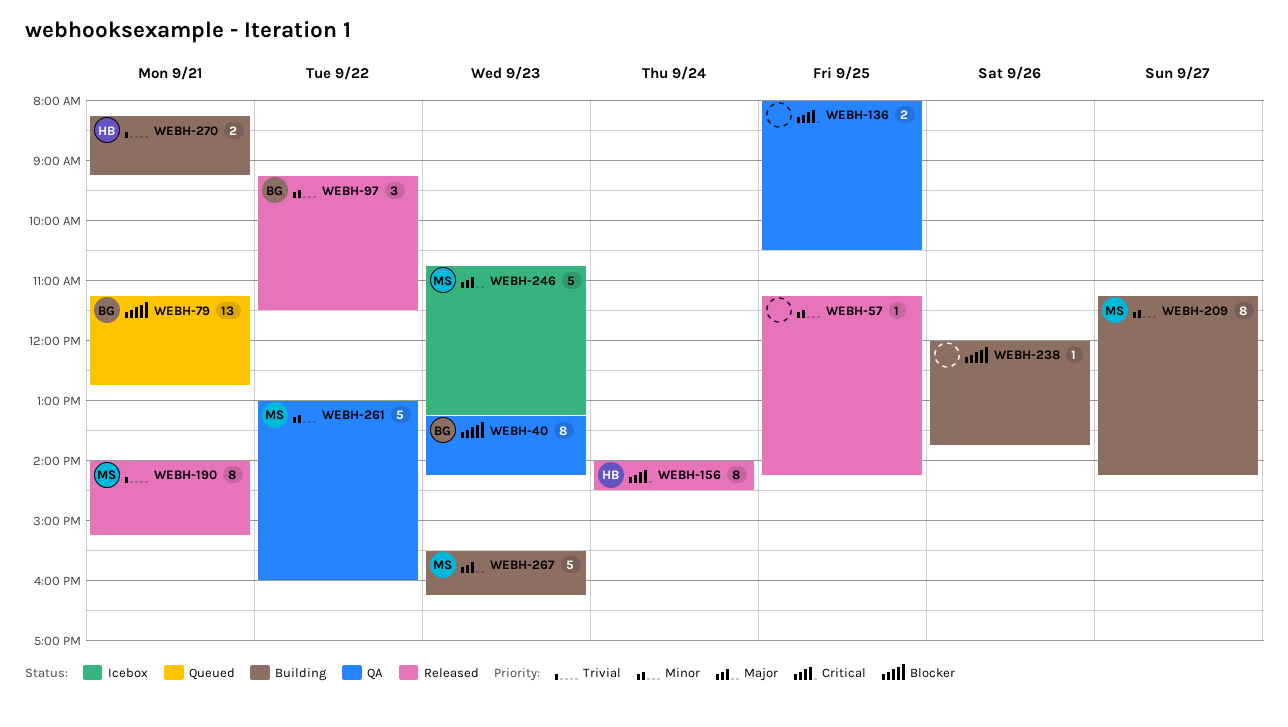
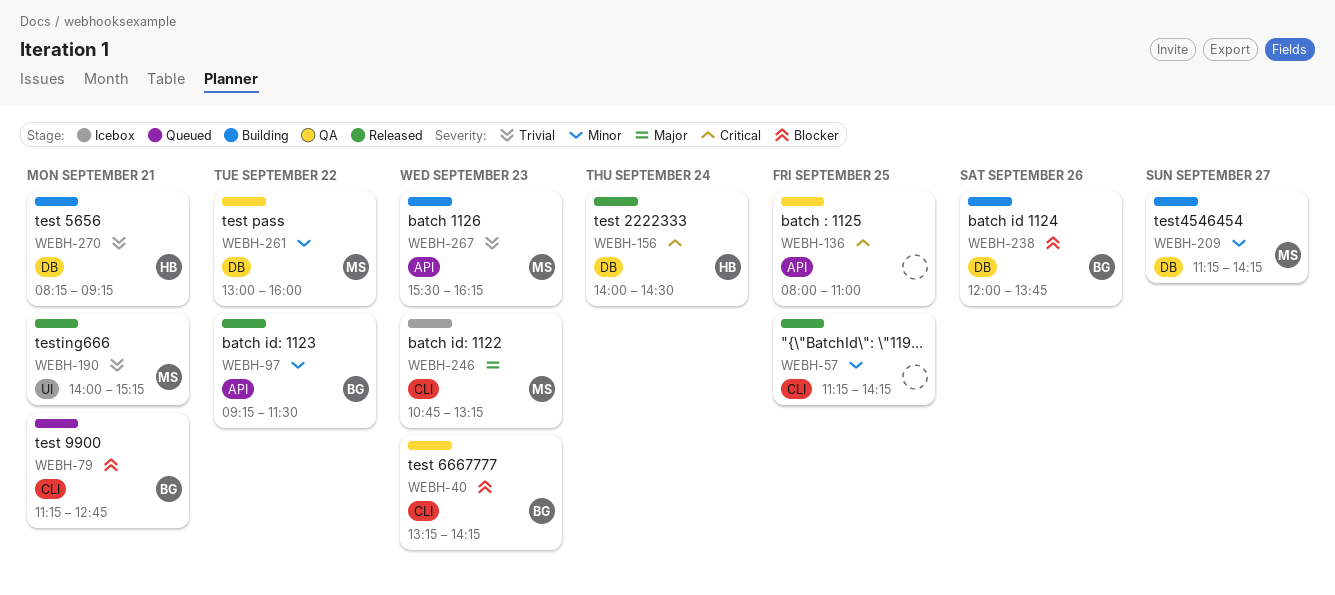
WEBH-136, ends: 10:30 -> 11:00
WEBH-238, owner: none -> BG
WEBH-267, priority: Major -> Trivial

